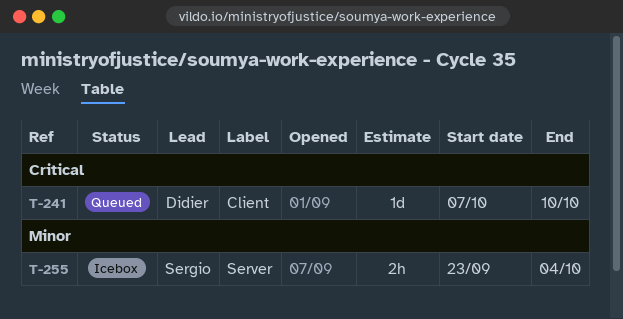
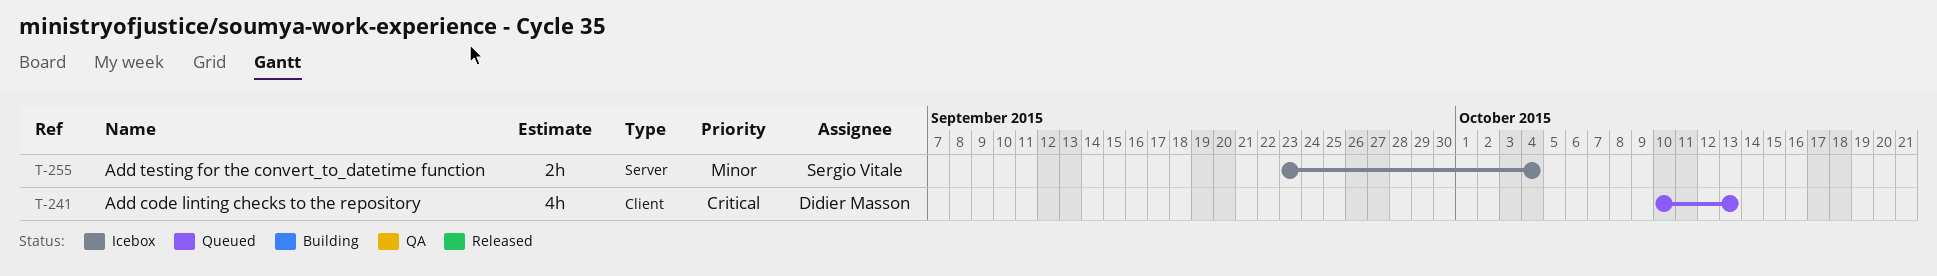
T-241, estimate: 1d -> 4h
T-241, start: Oct 7 -> Oct 10
T-241, due: Oct 10 -> Oct 13

